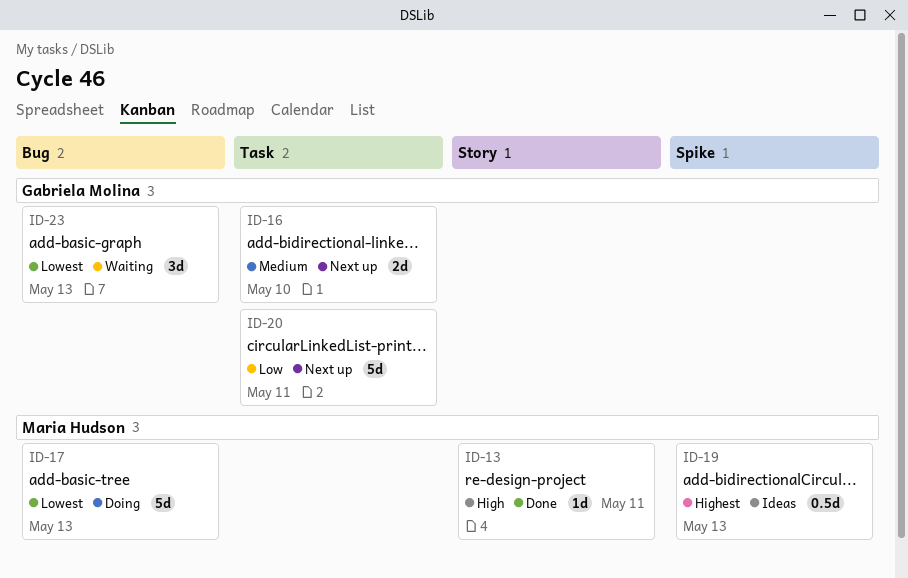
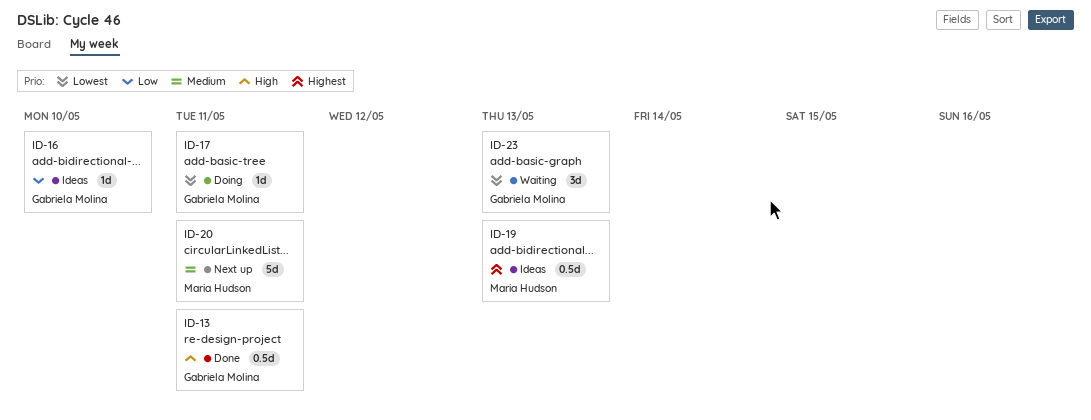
ID-13, owner: Maria Hudson -> Gabriela Molina
ID-13, estimate: 1d -> 0.5d
ID-16, status: Next up -> Ideas
ID-16, priority: Medium -> Low
ID-16, estimate: 2d -> 1d
ID-17, owner: Maria Hudson -> Gabriela Molina
ID-17, estimate: 5d -> 1d
ID-17, due: May 13 -> May 11
ID-20, owner: Gabriela Molina -> Maria Hudson
ID-20, priority: Low -> Medium

